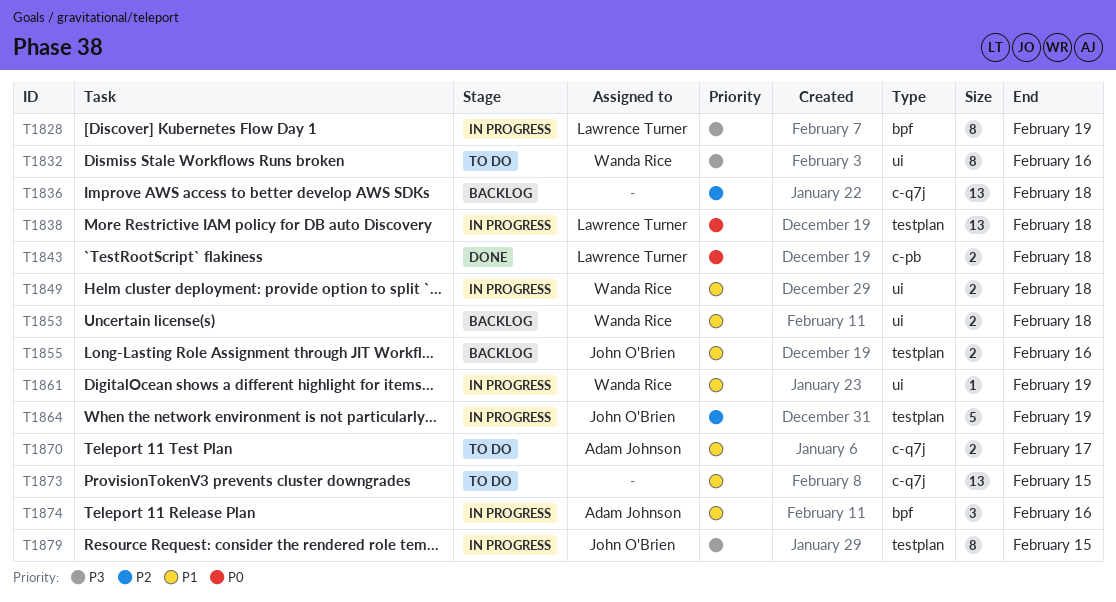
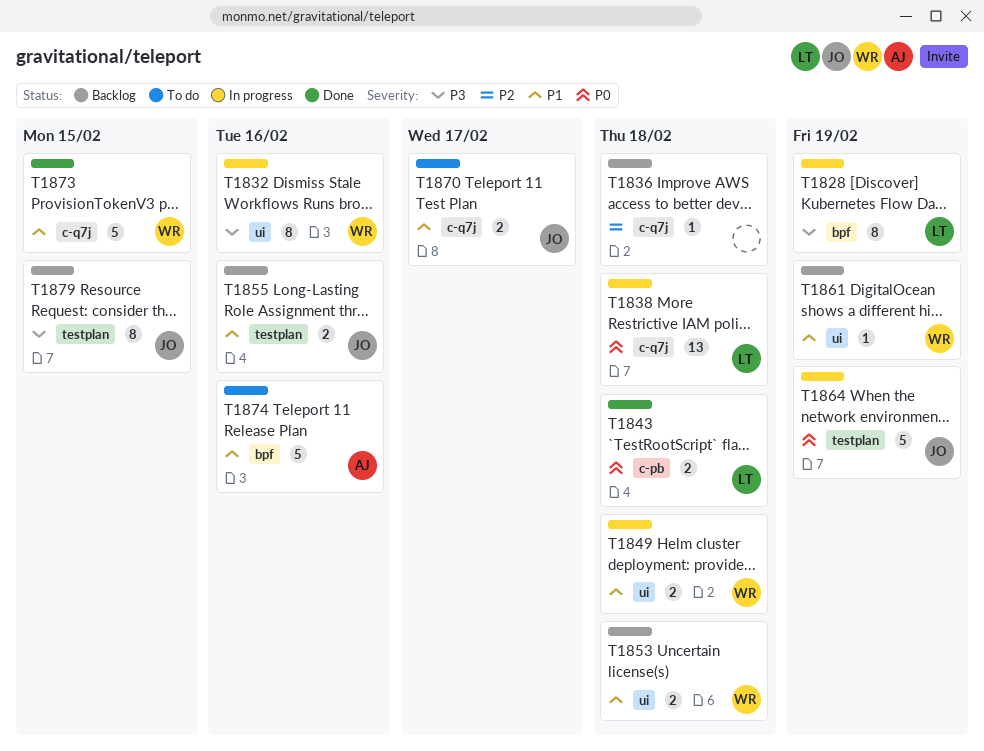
T1832, status: To do -> In progress
T1836, estimate: 13 -> 1
T1838, label: testplan -> c-q7j
T1861, status: In progress -> Backlog
T1864, priority: P2 -> P0
T1870, owner: Adam Johnson -> John O'Brien
T1873, status: To do -> Done
T1873, owner: none -> Wanda Rice
T1873, estimate: 13 -> 5
T1874, status: In progress -> To do
T1874, estimate: 3 -> 5
T1879, status: In progress -> Backlog

